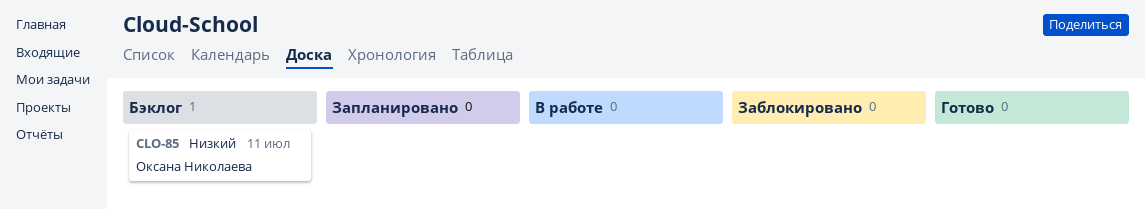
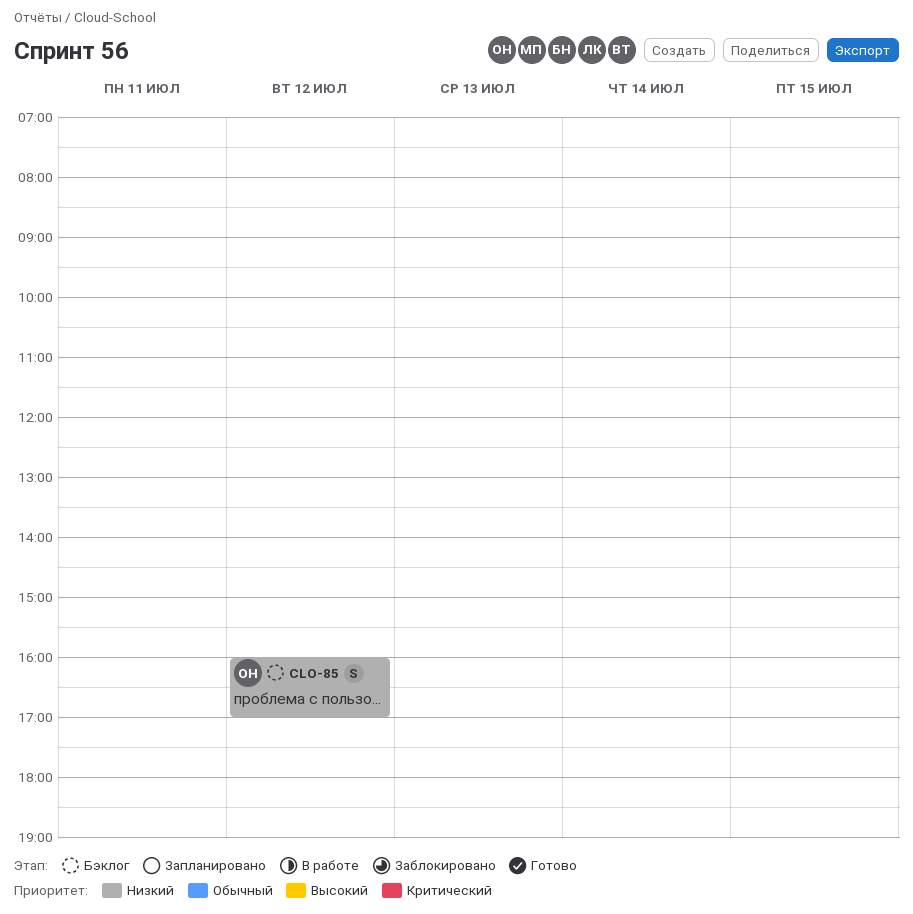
CLO-85, day: Jul 11 -> Jul 12

